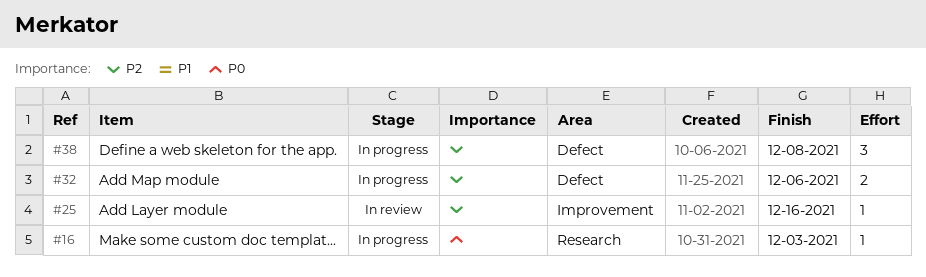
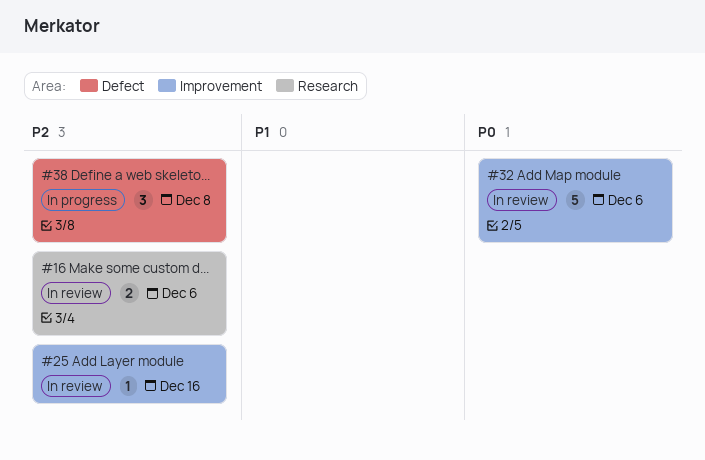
#16, status: In progress -> In review
#16, priority: P0 -> P2
#16, estimate: 1 -> 2
#16, due: Dec 3 -> Dec 6
#32, status: In progress -> In review
#32, priority: P2 -> P0
#32, label: Defect -> Improvement
#32, estimate: 2 -> 5

